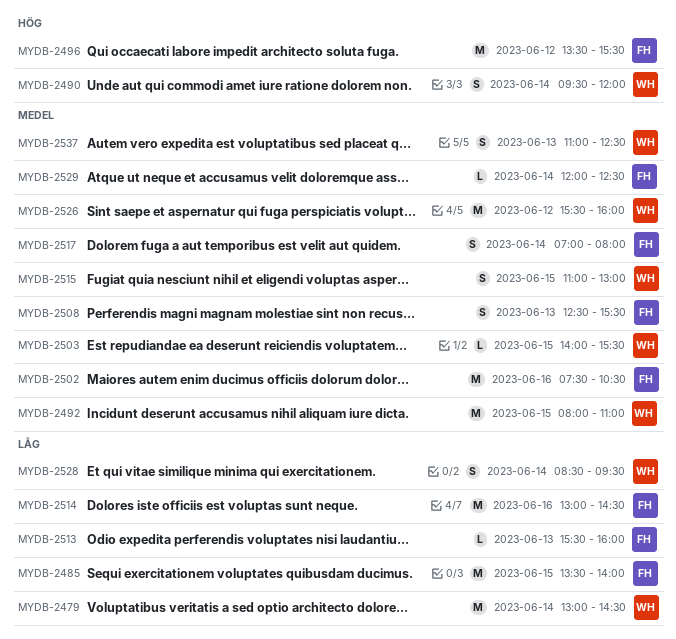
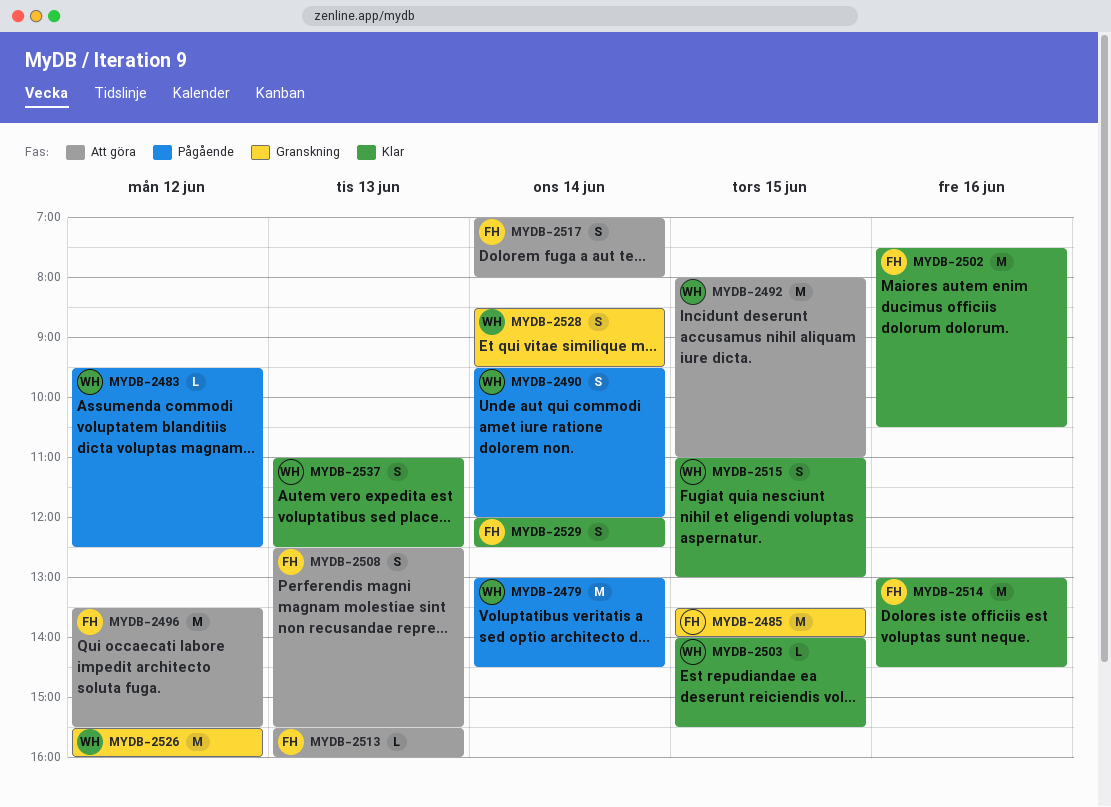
MYDB-2483: none -> present
MYDB-2529, estimate: L -> S

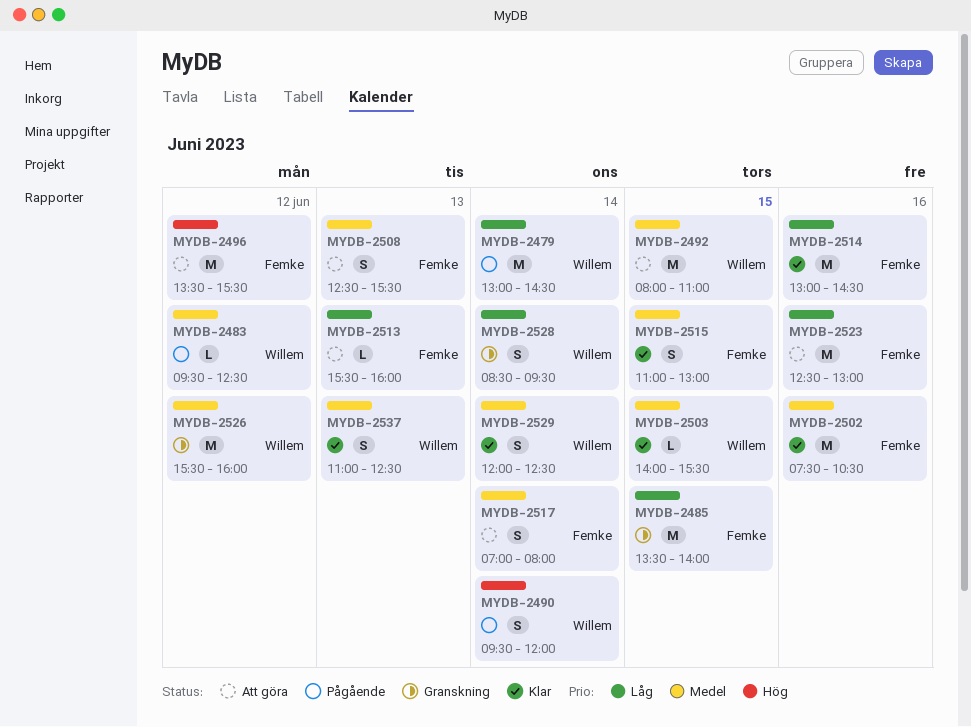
MYDB-2515, owner: Willem -> Femke
MYDB-2523: none -> present
MYDB-2529, owner: Femke -> Willem

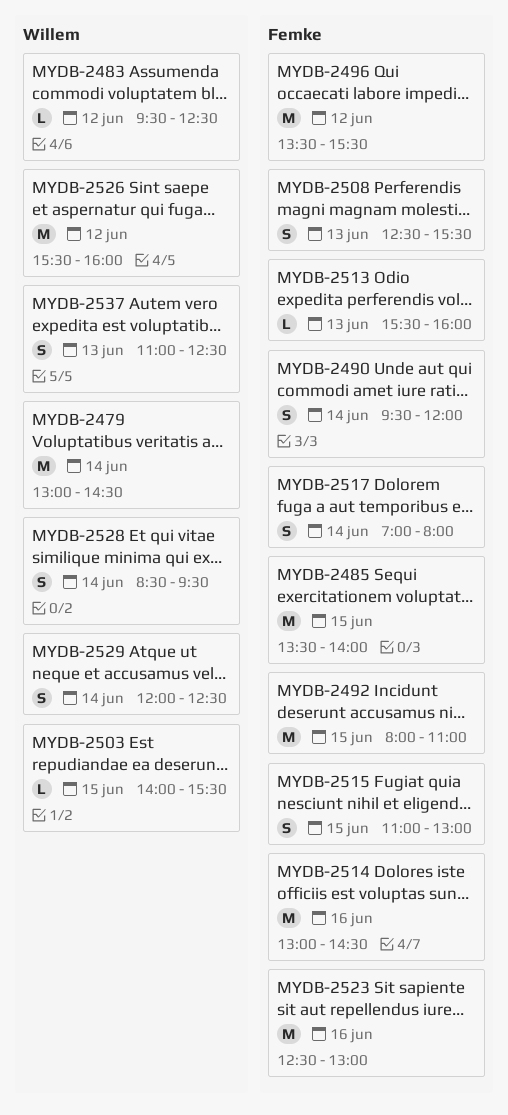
MYDB-2490, owner: Willem -> Femke
MYDB-2492, owner: Willem -> Femke
MYDB-2502: present -> none

